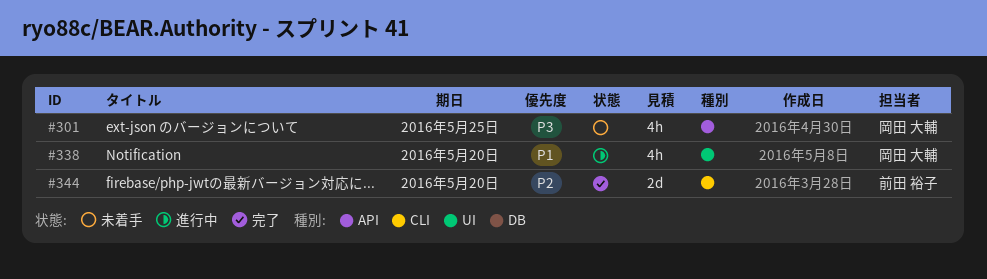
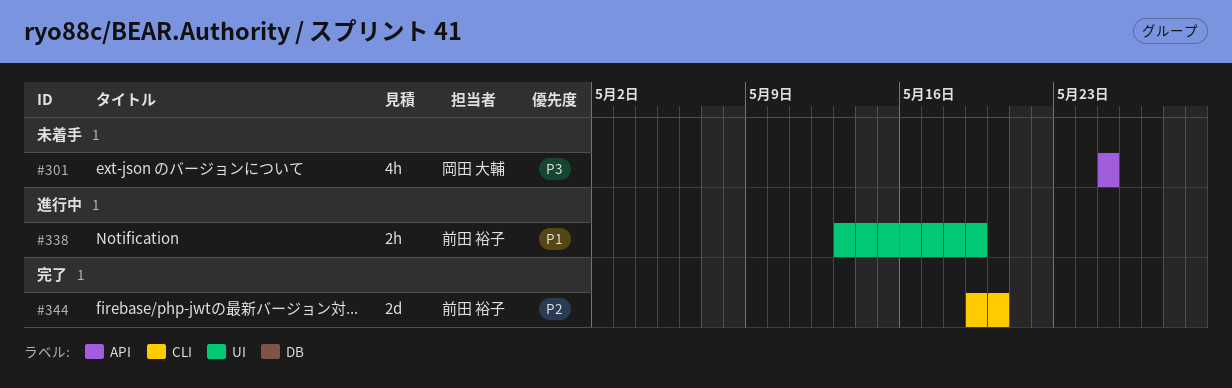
#338, owner: 岡田 大輔 -> 前田 裕子
#338, estimate: 4h -> 2h
#338, due: May 20 -> May 19

